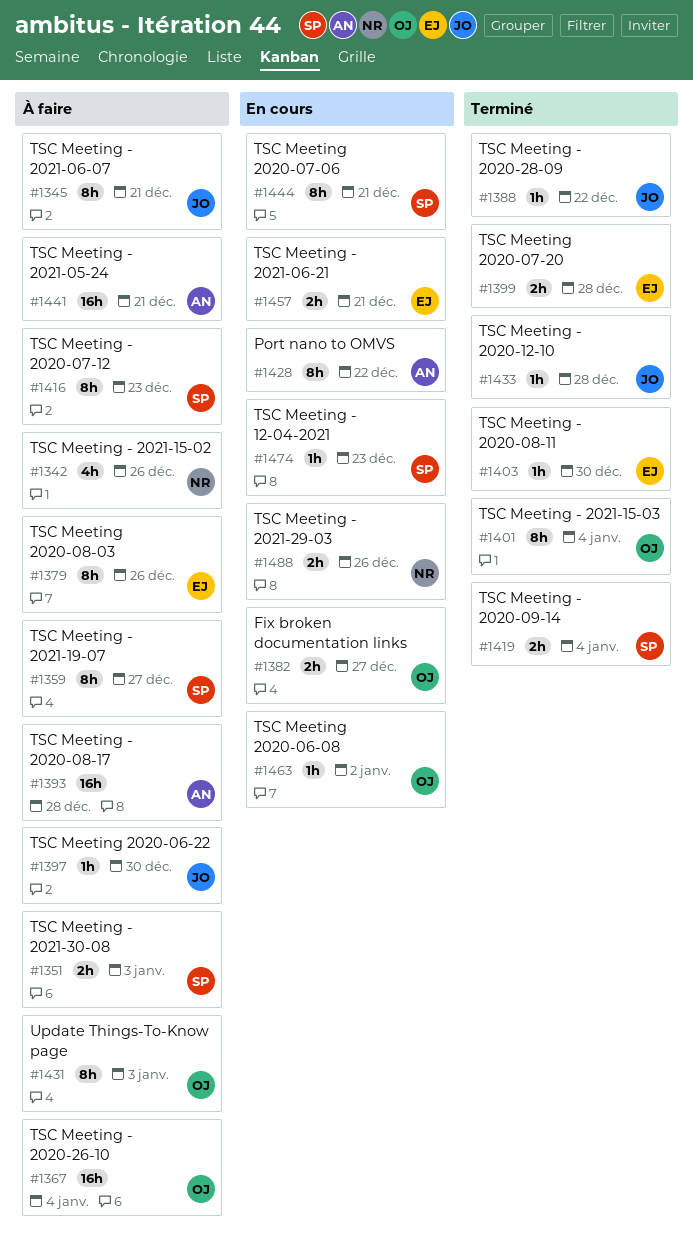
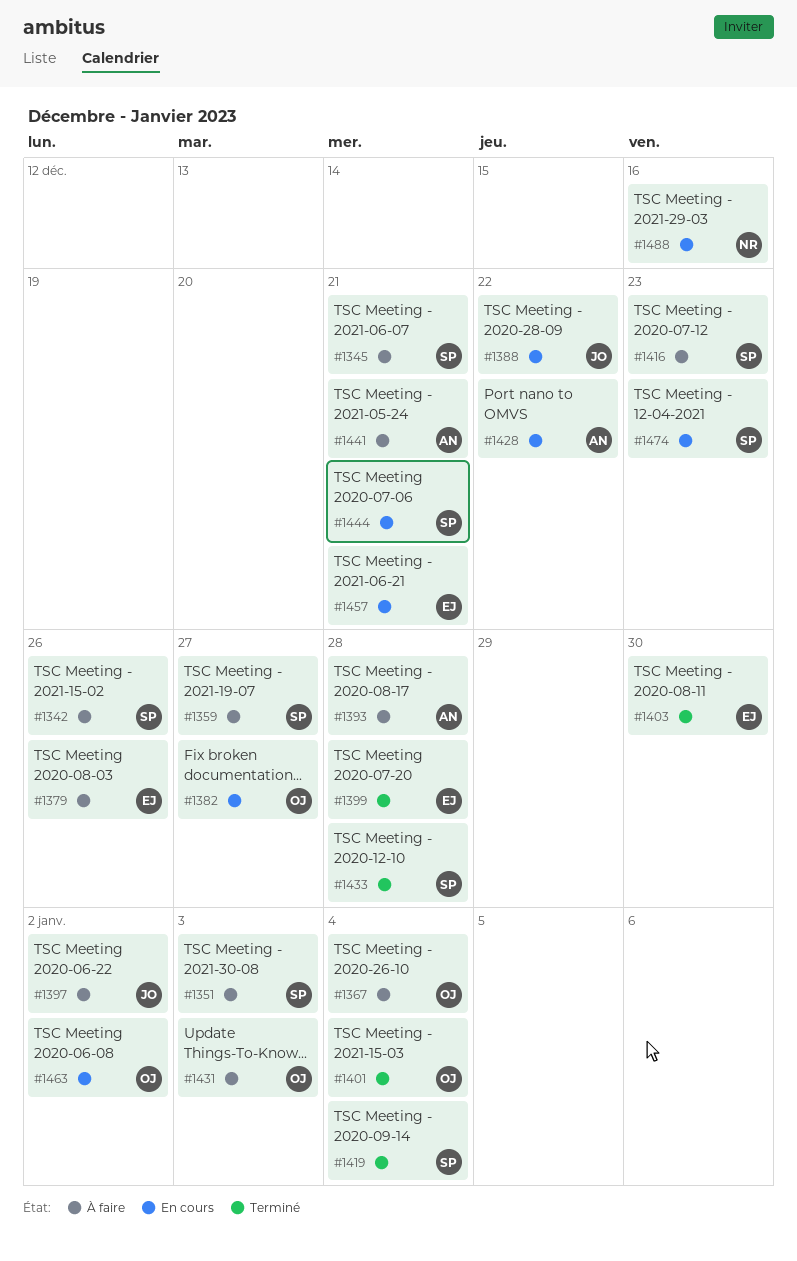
#1342, owner: NR -> SP
#1345, owner: JO -> SP
#1388, status: Terminé -> En cours
#1397, due: Dec 30 -> Jan 2
#1433, owner: JO -> SP
#1488, due: Dec 26 -> Dec 16

